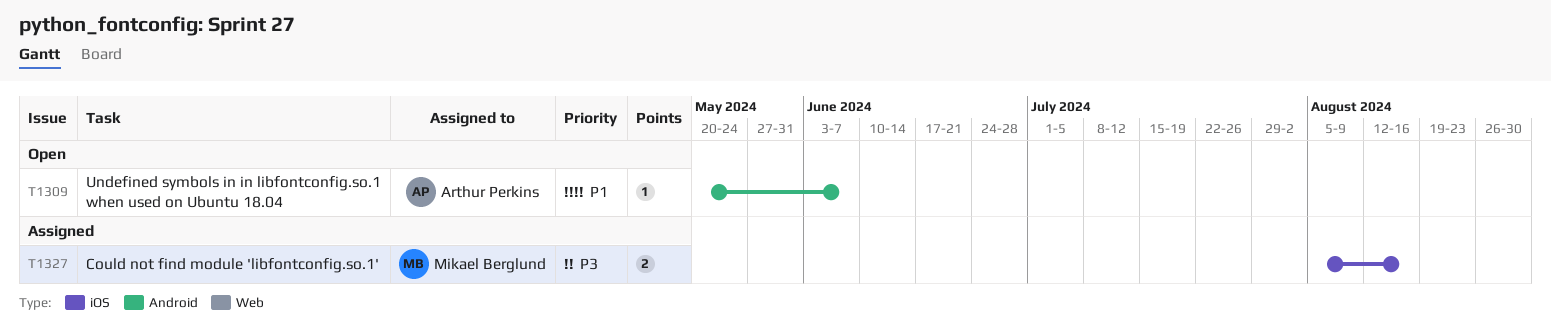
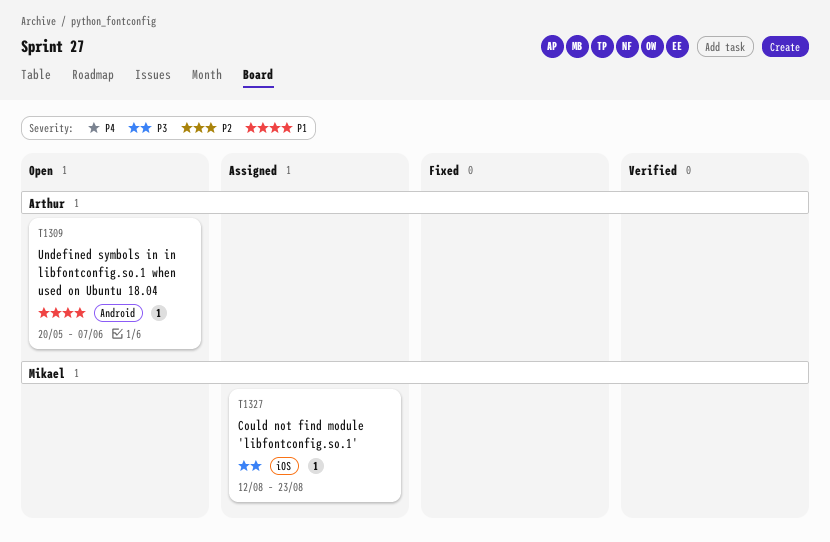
T1327, estimate: 2 -> 1
T1327, start: Aug 5 -> Aug 12
T1327, due: Aug 16 -> Aug 23

